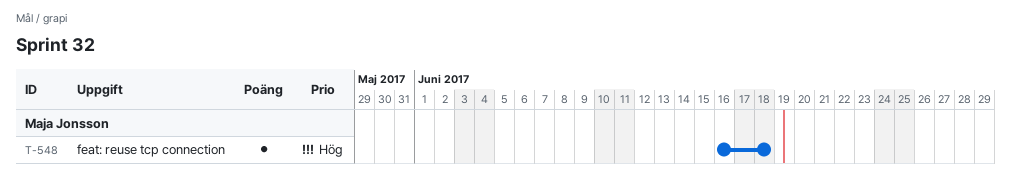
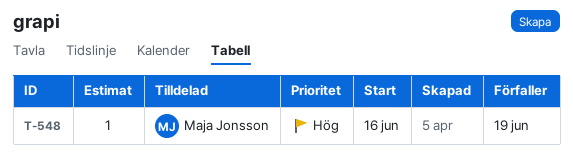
T-548, due: Jun 18 -> Jun 19

